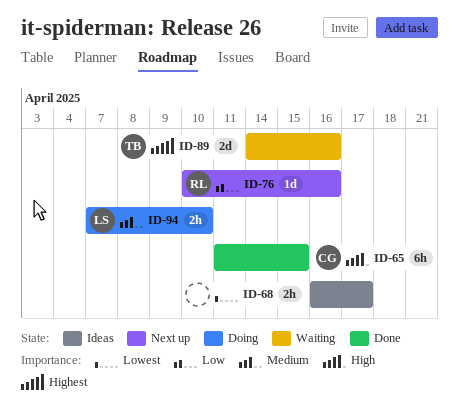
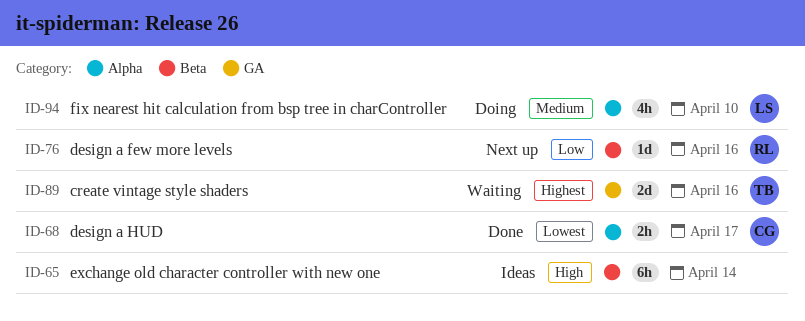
ID-65, status: Done -> Ideas
ID-65, owner: CG -> none
ID-65, due: Apr 15 -> Apr 14
ID-68, status: Ideas -> Done
ID-68, owner: none -> CG
ID-94, estimate: 2h -> 4h

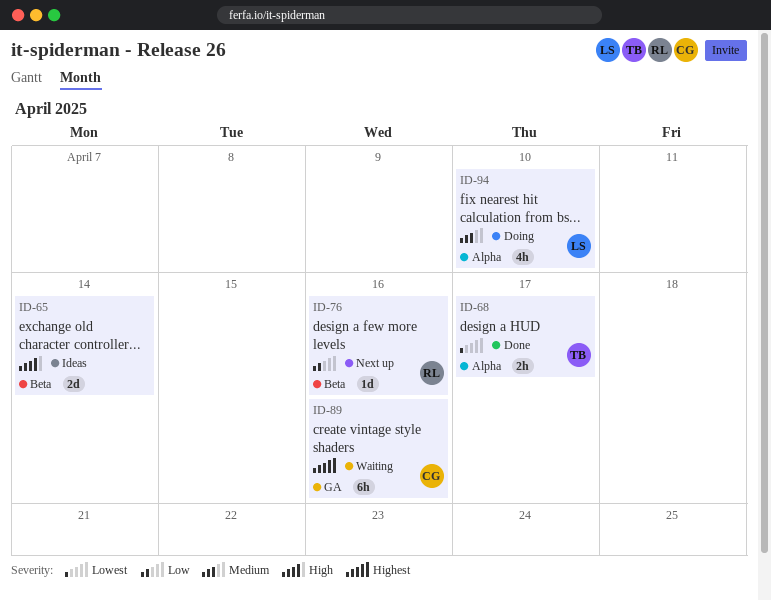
ID-65, estimate: 6h -> 2d
ID-68, owner: CG -> TB
ID-89, owner: TB -> CG
ID-89, estimate: 2d -> 6h

